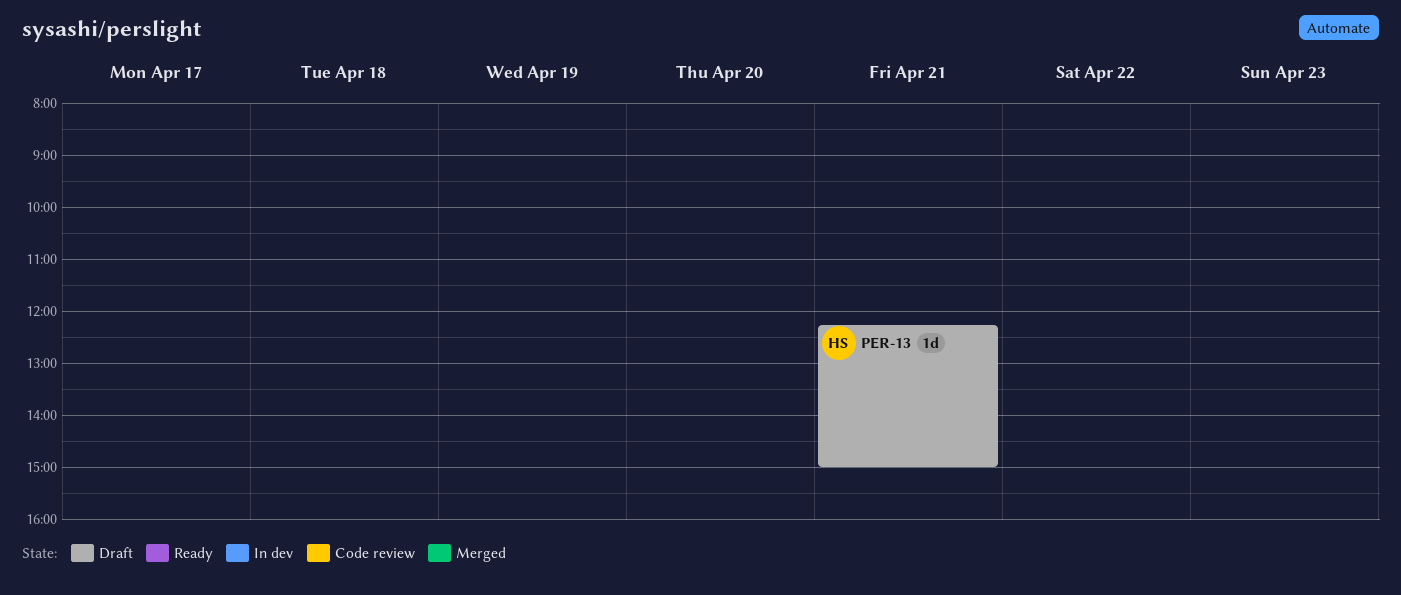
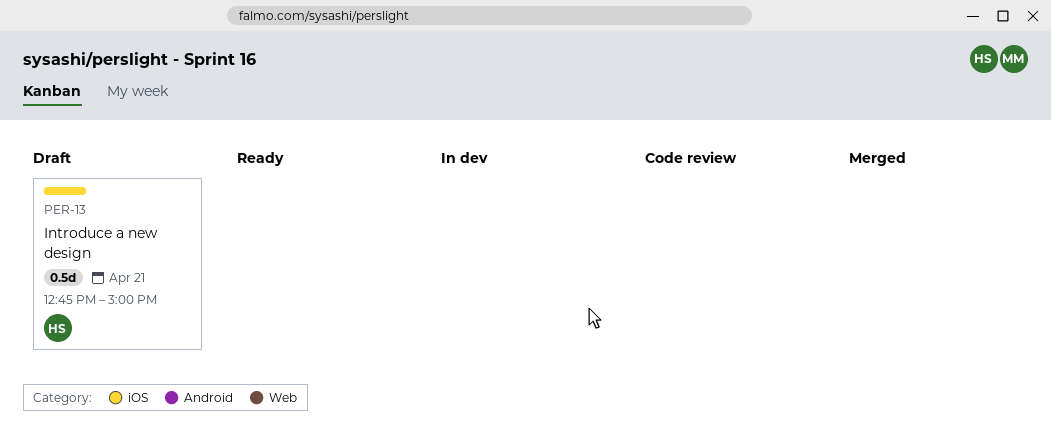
PER-13, estimate: 1d -> 0.5d
PER-13, begins: 12:15 -> 12:45

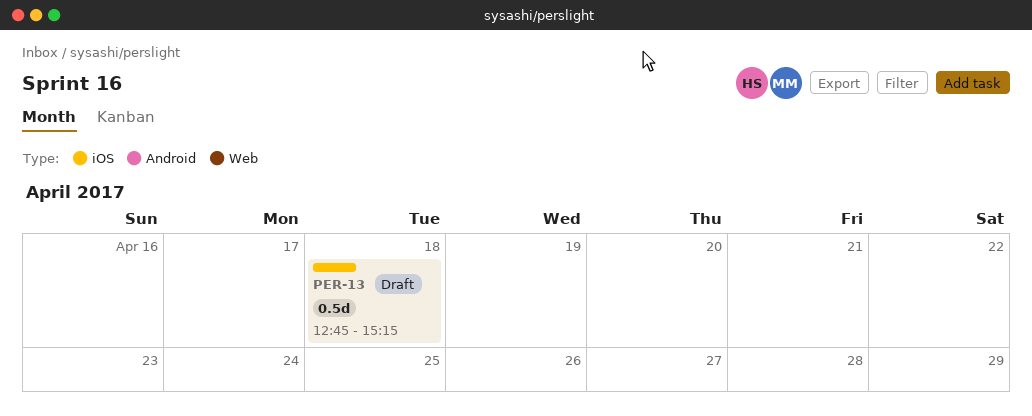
PER-13, day: Apr 21 -> Apr 18
PER-13, ends: 15:00 -> 15:15

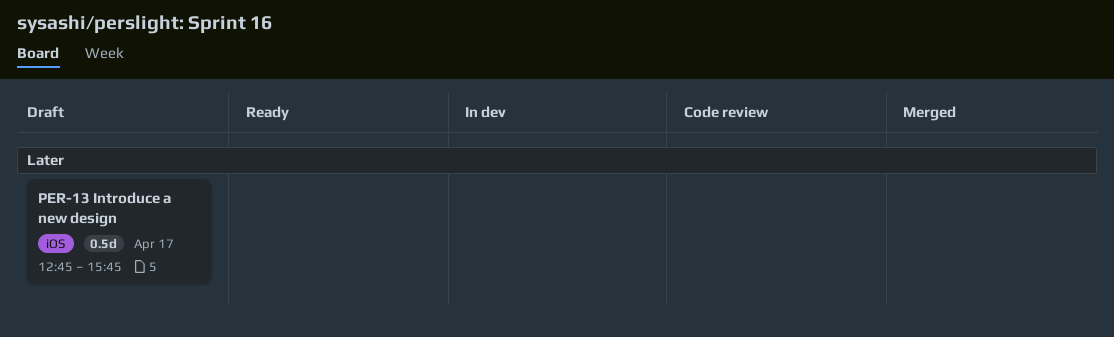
PER-13, day: Apr 18 -> Apr 17
PER-13, ends: 15:15 -> 15:45

